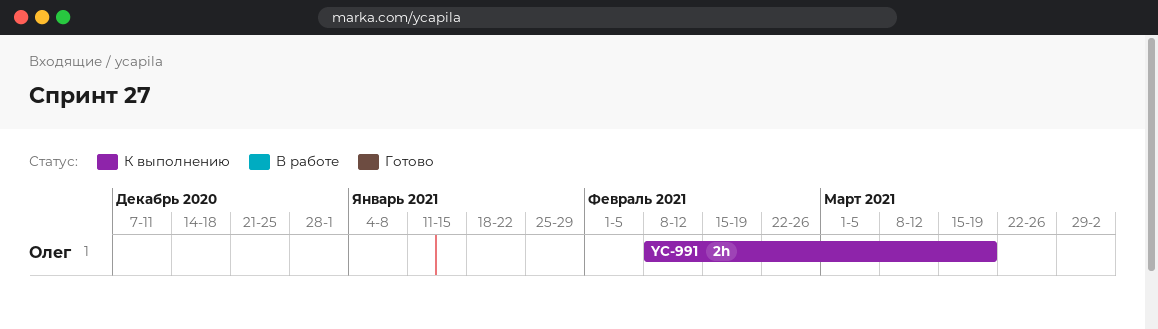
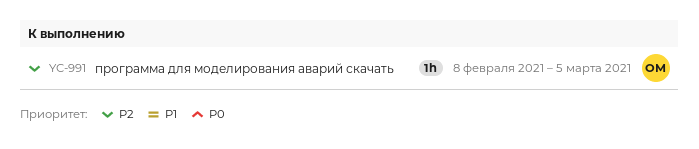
YC-991, estimate: 2h -> 1h
YC-991, due: Mar 19 -> Mar 5

